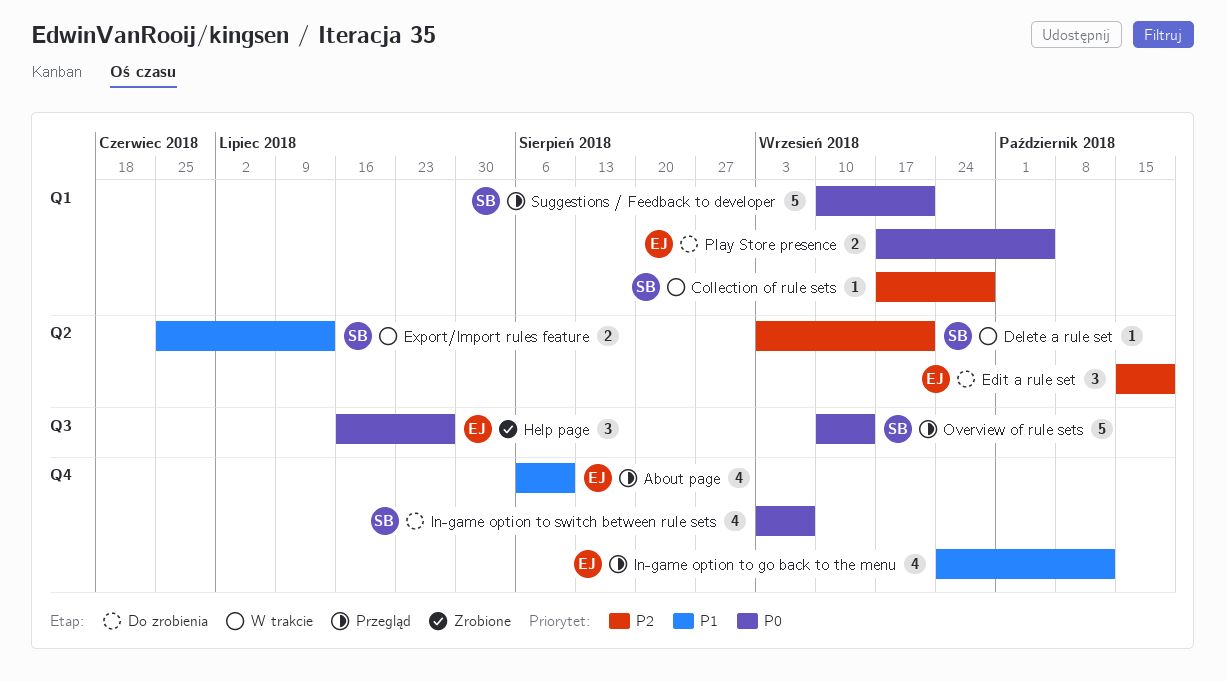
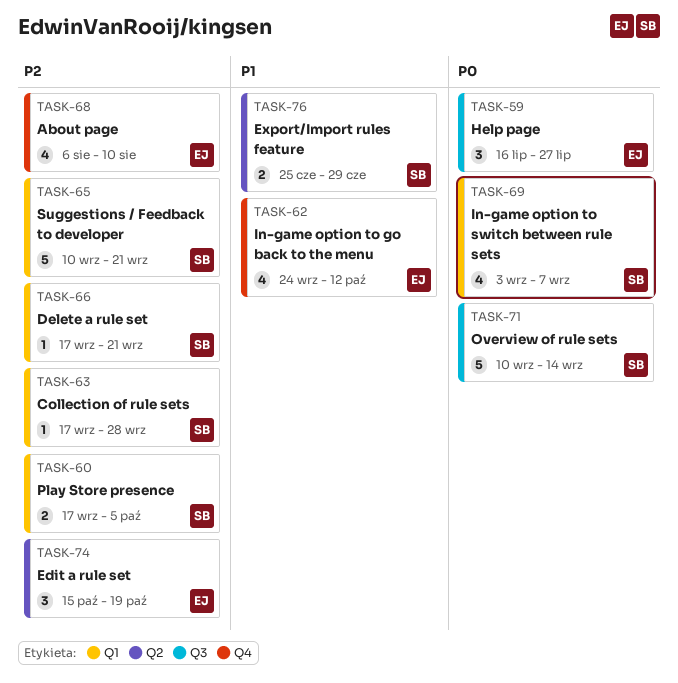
About page, priority: P1 -> P2
Delete a rule set, label: Q2 -> Q1
Delete a rule set, start: Sep 3 -> Sep 17
Export/Import rules feature, due: Jul 13 -> Jun 29
In-game option to switch between rule sets, label: Q4 -> Q1
Play Store presence, owner: EJ -> SB
Play Store presence, priority: P0 -> P2
Suggestions / Feedback to developer, priority: P0 -> P2

